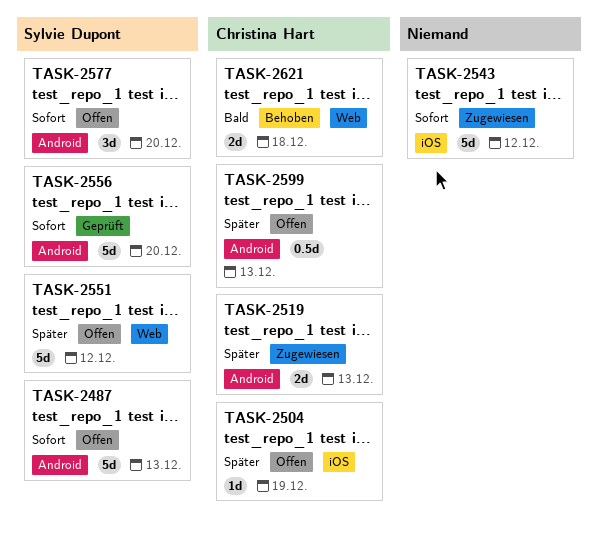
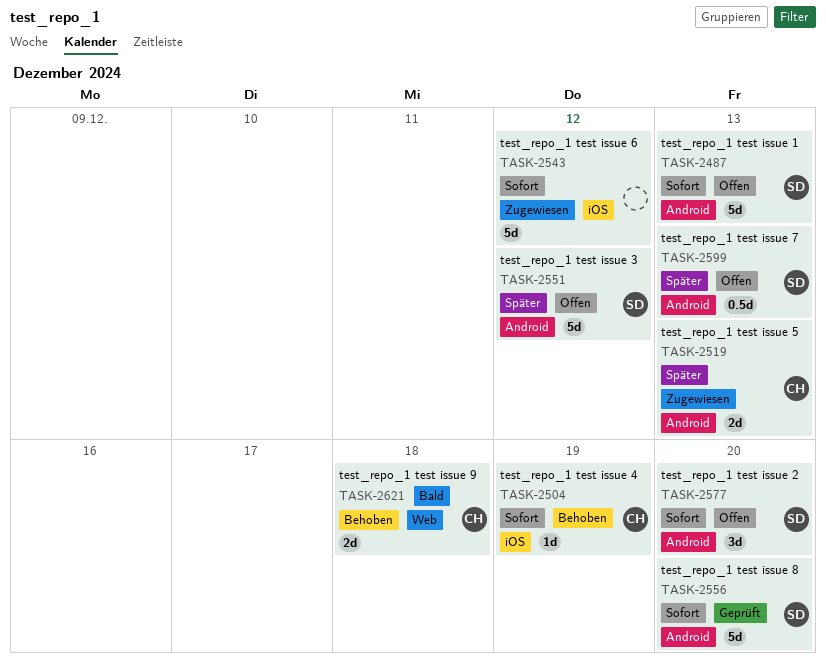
TASK-2504, status: Offen -> Behoben
TASK-2504, priority: Später -> Sofort
TASK-2551, label: Web -> Android
TASK-2599, owner: Christina Hart -> Sylvie Dupont

